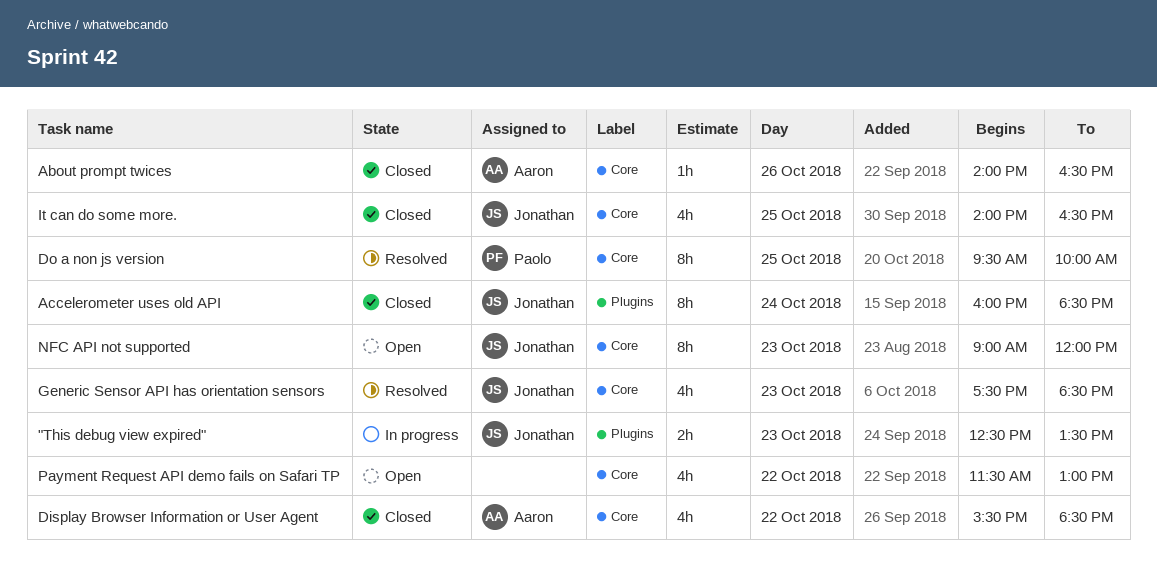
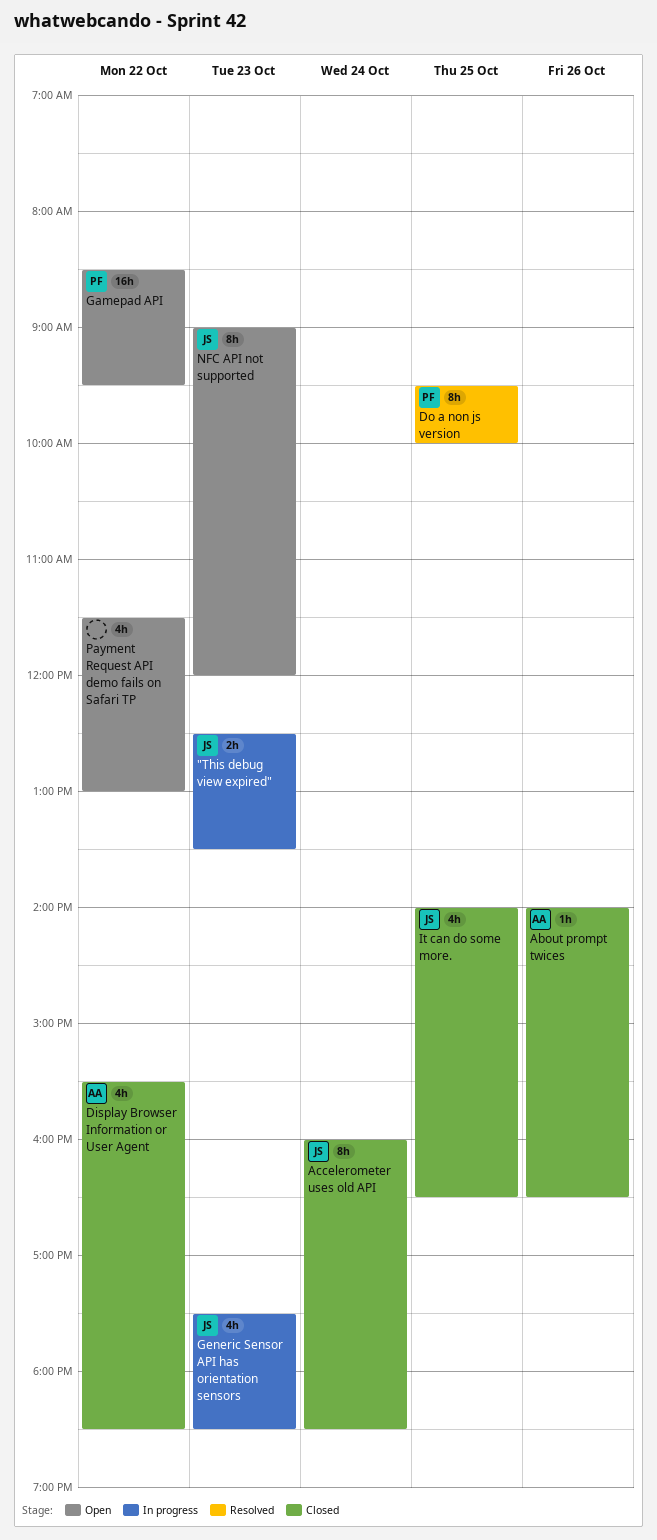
Gamepad API: none -> present
Generic Sensor API has orientation sensors, status: Resolved -> In progress

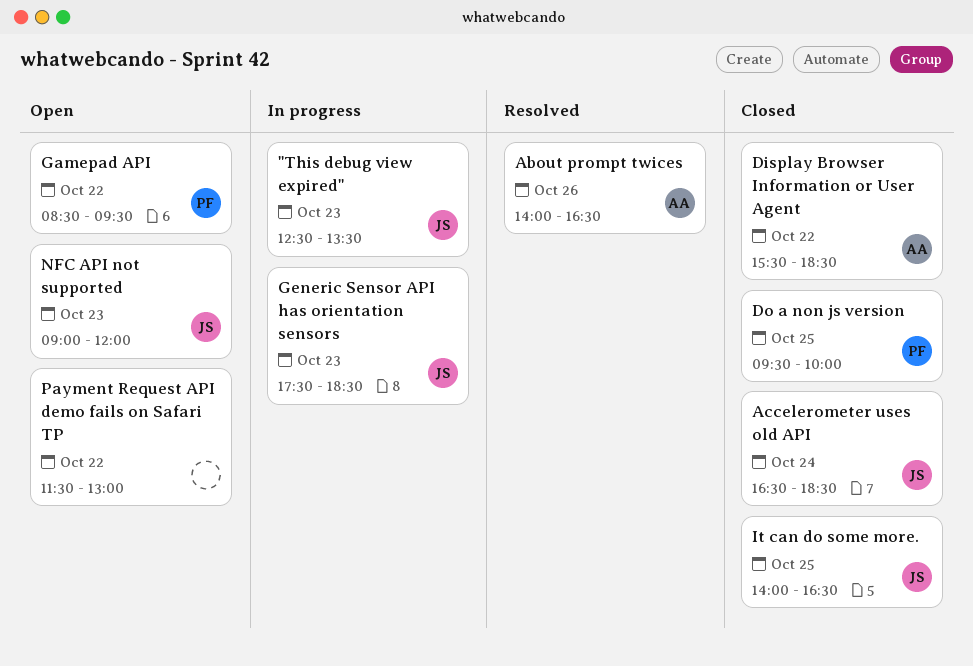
About prompt twices, status: Closed -> Resolved
Accelerometer uses old API, begins: 16:00 -> 16:30
Do a non js version, status: Resolved -> Closed

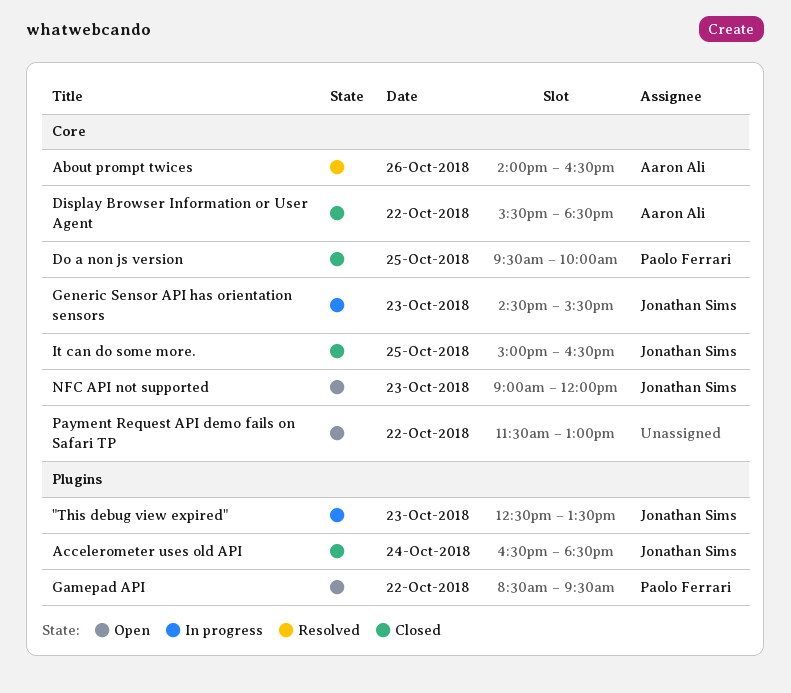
Generic Sensor API has orientation sensors, begins: 17:30 -> 14:30
Generic Sensor API has orientation sensors, ends: 18:30 -> 15:30
It can do some more., begins: 14:00 -> 15:00

